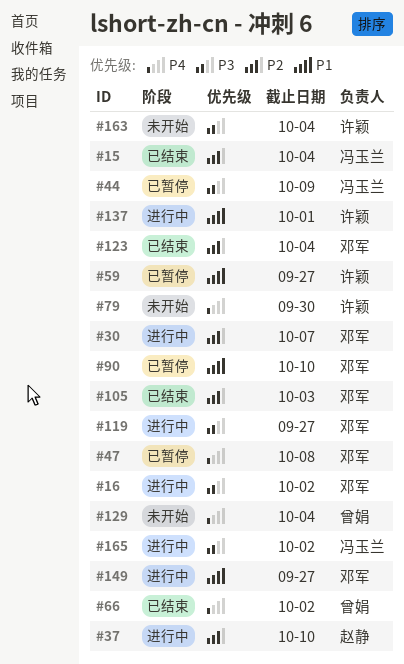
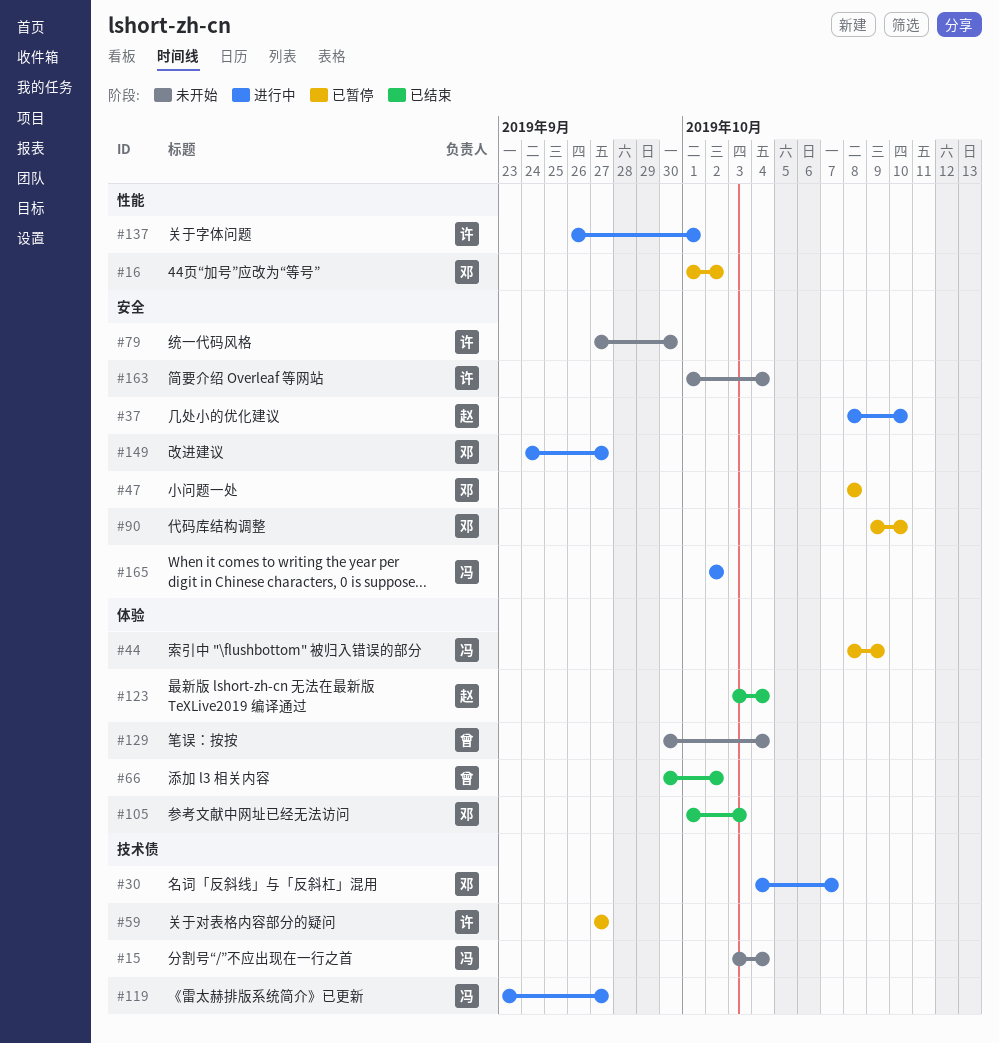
#15, status: 已结束 -> 未开始
#16, status: 进行中 -> 已暂停
#119, owner: 邓军 -> 冯玉兰
#123, owner: 邓军 -> 赵静

